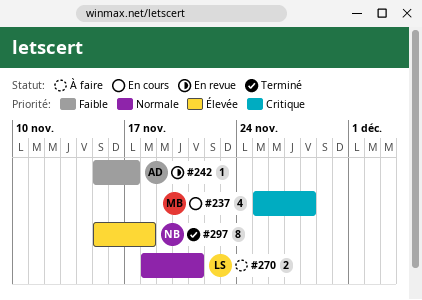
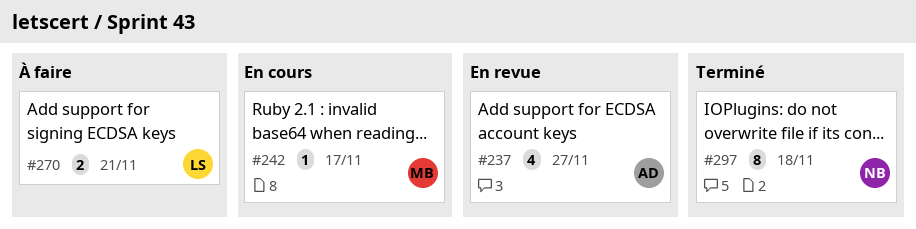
#237, status: En cours -> En revue
#237, owner: MB -> AD
#237, due: Nov 28 -> Nov 27
#242, status: En revue -> En cours
#242, owner: AD -> MB

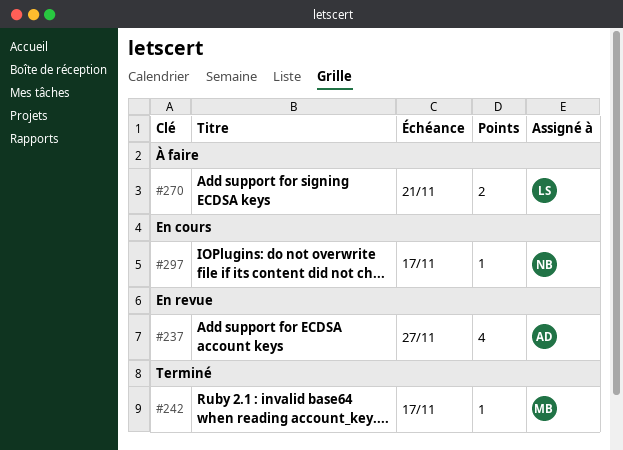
#242, status: En cours -> Terminé
#297, status: Terminé -> En cours
#297, estimate: 8 -> 1
#297, due: Nov 18 -> Nov 17

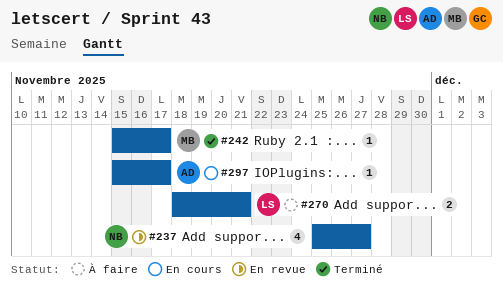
#237, owner: AD -> NB
#297, owner: NB -> AD

